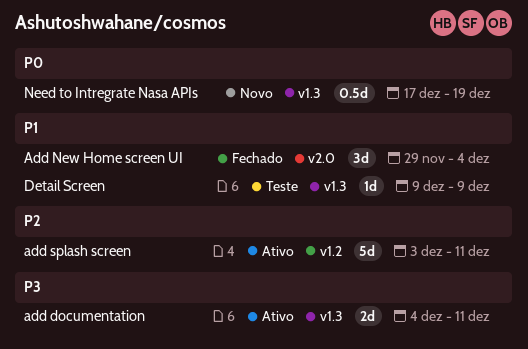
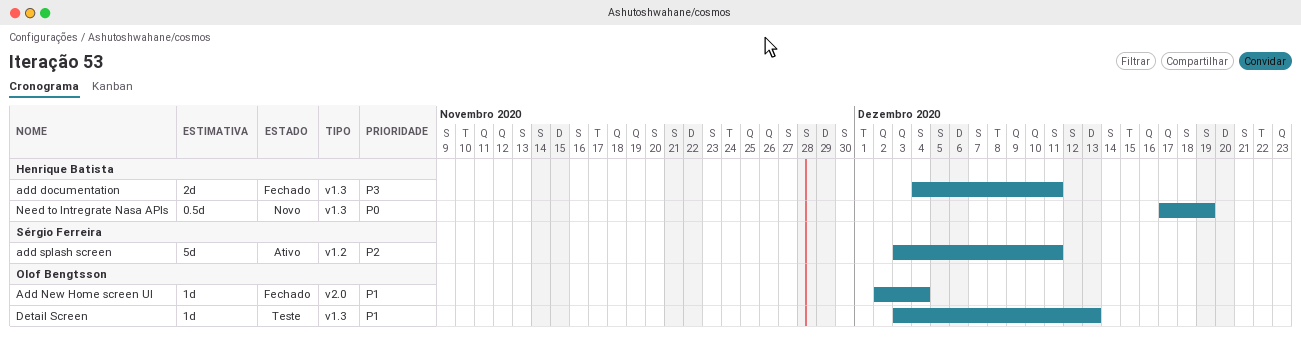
add documentation, status: Ativo -> Fechado
Add New Home screen UI, estimate: 3d -> 1d
Add New Home screen UI, start: Nov 29 -> Dec 2
Detail Screen, start: Dec 9 -> Dec 3
Detail Screen, due: Dec 9 -> Dec 13

